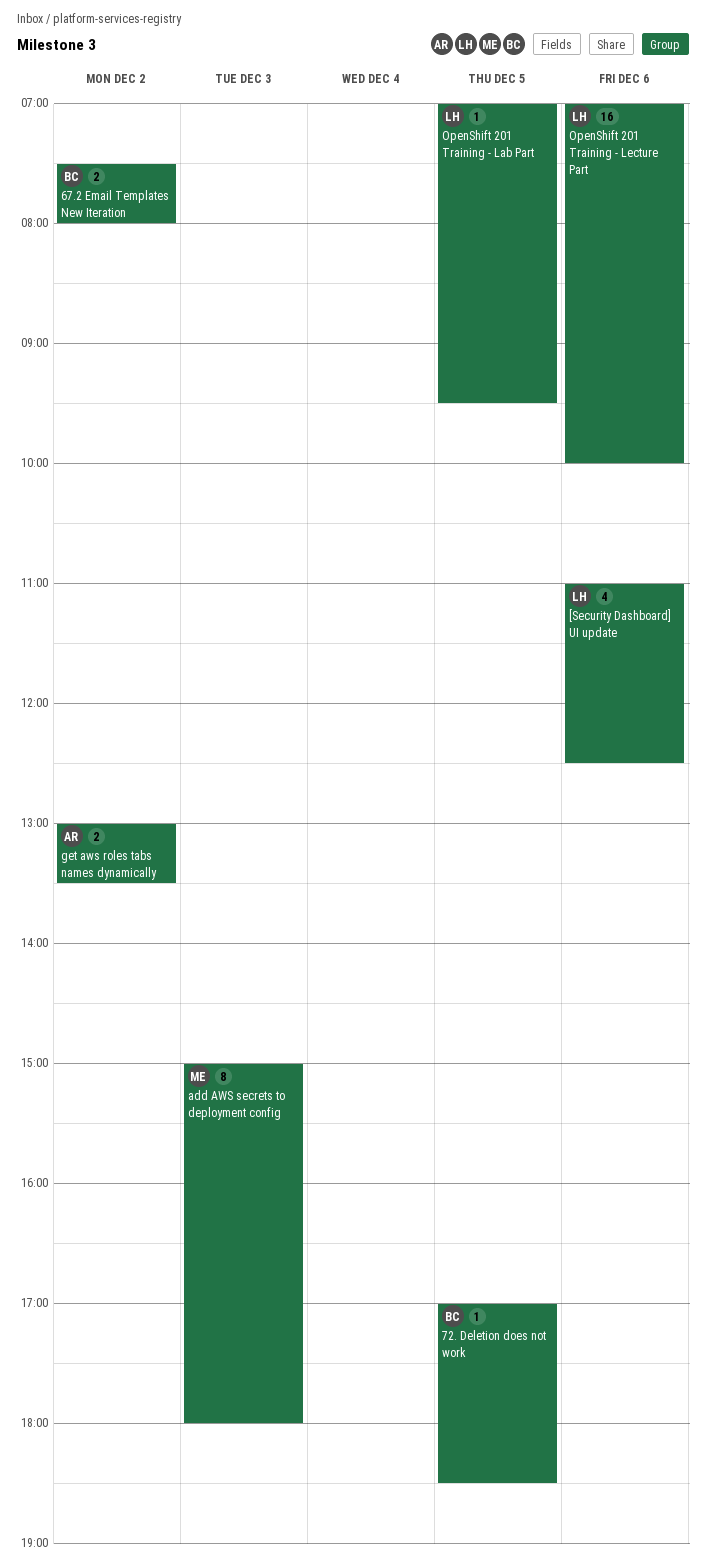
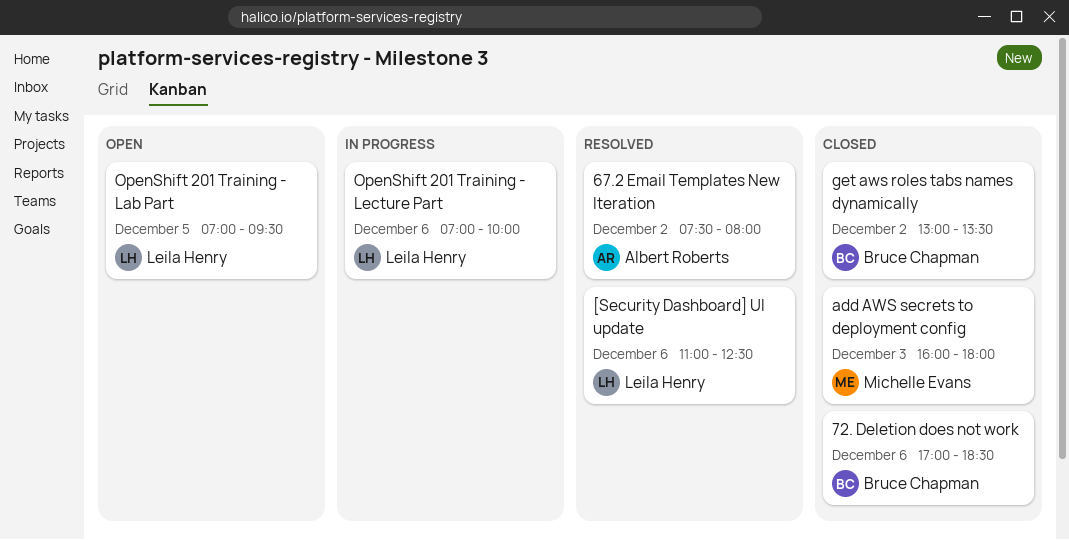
67.2 Email Templates New Iteration, owner: Bruce Chapman -> Albert Roberts
72. Deletion does not work, day: Dec 5 -> Dec 6
add AWS secrets to deployment config, begins: 15:00 -> 16:00
get aws roles tabs names dynamically, owner: Albert Roberts -> Bruce Chapman

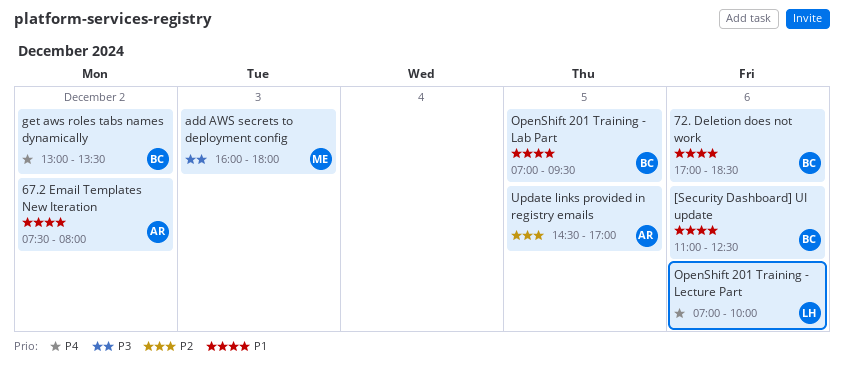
[Security Dashboard] UI update, owner: Leila Henry -> Bruce Chapman
OpenShift 201 Training - Lab Part, owner: Leila Henry -> Bruce Chapman
Update links provided in registry emails: none -> present

